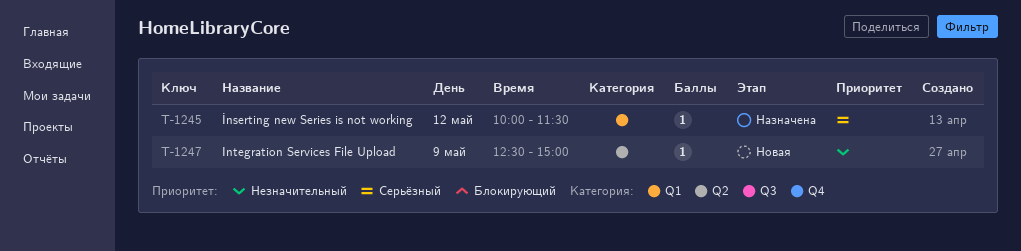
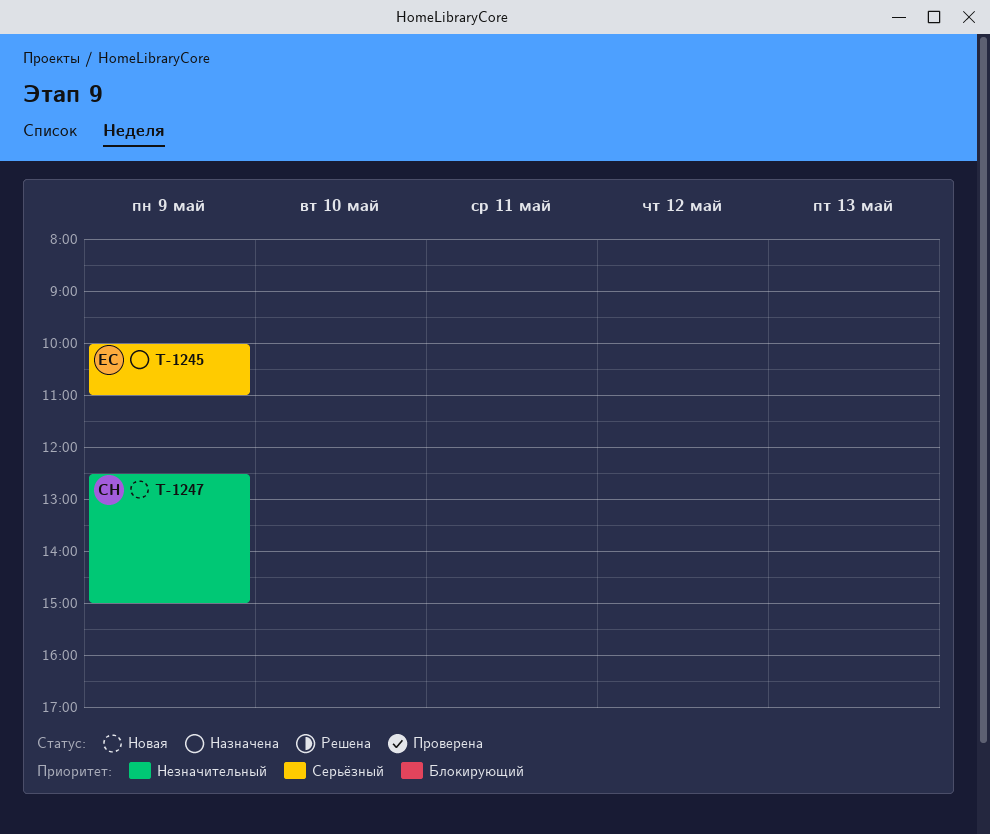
T-1245, day: May 12 -> May 9
T-1245, ends: 11:30 -> 11:00

